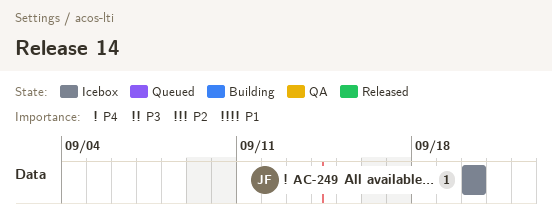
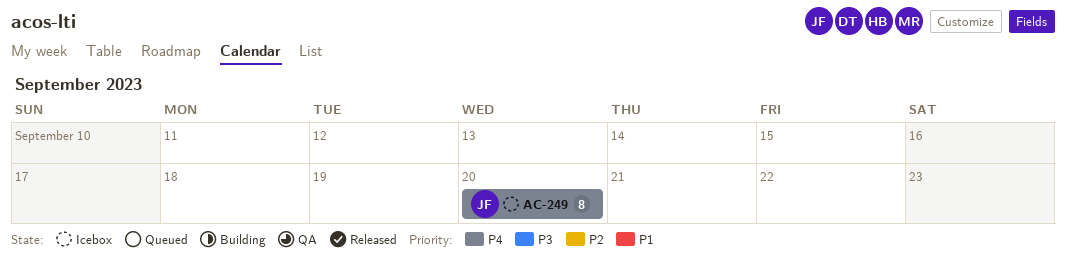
AC-249, estimate: 1 -> 8

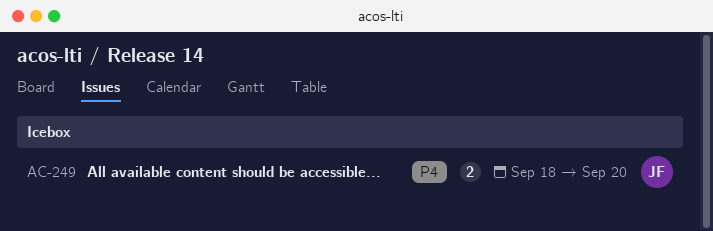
AC-249, estimate: 8 -> 2
AC-249, start: Sep 20 -> Sep 18

